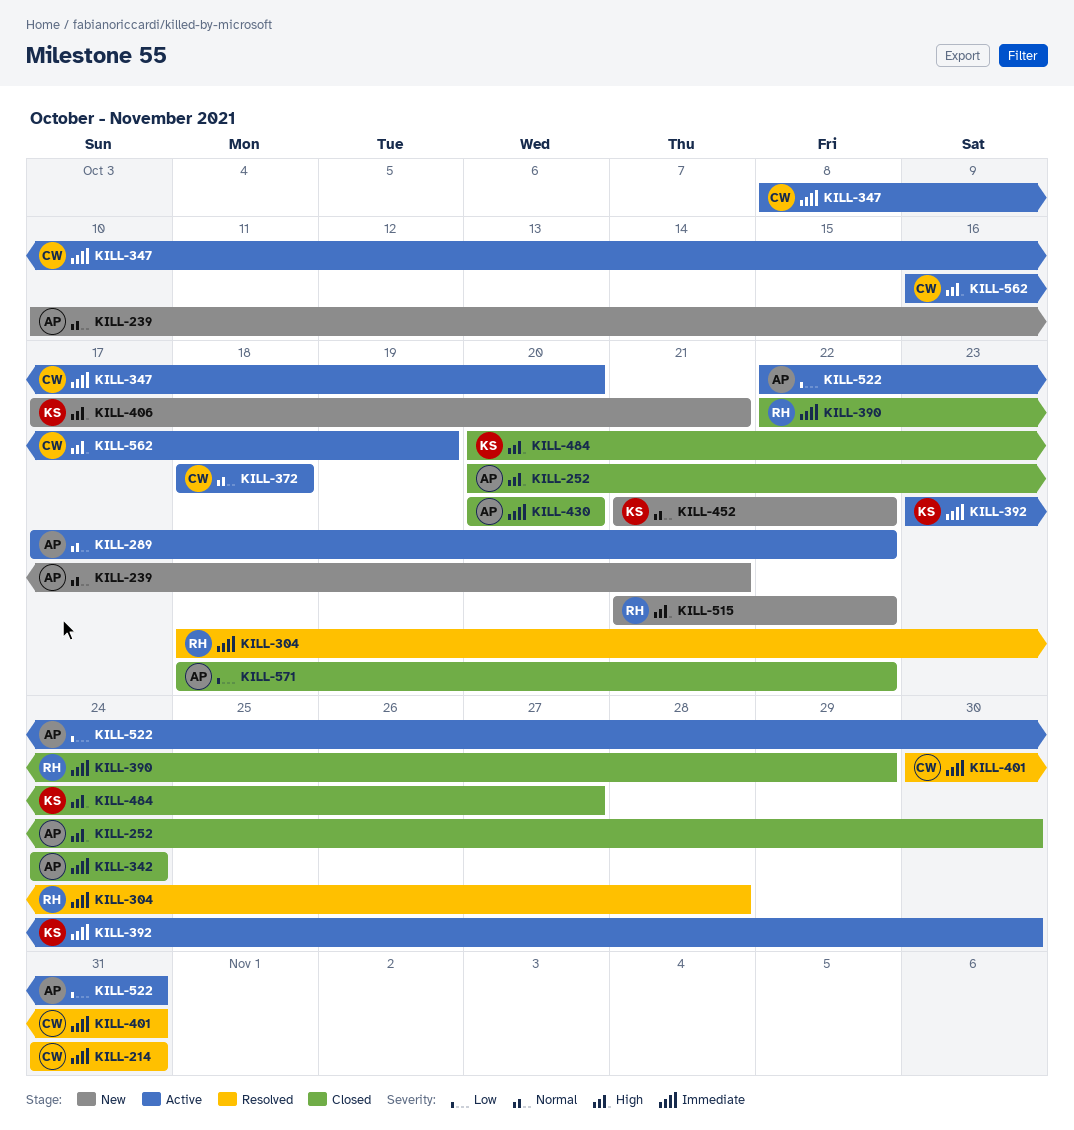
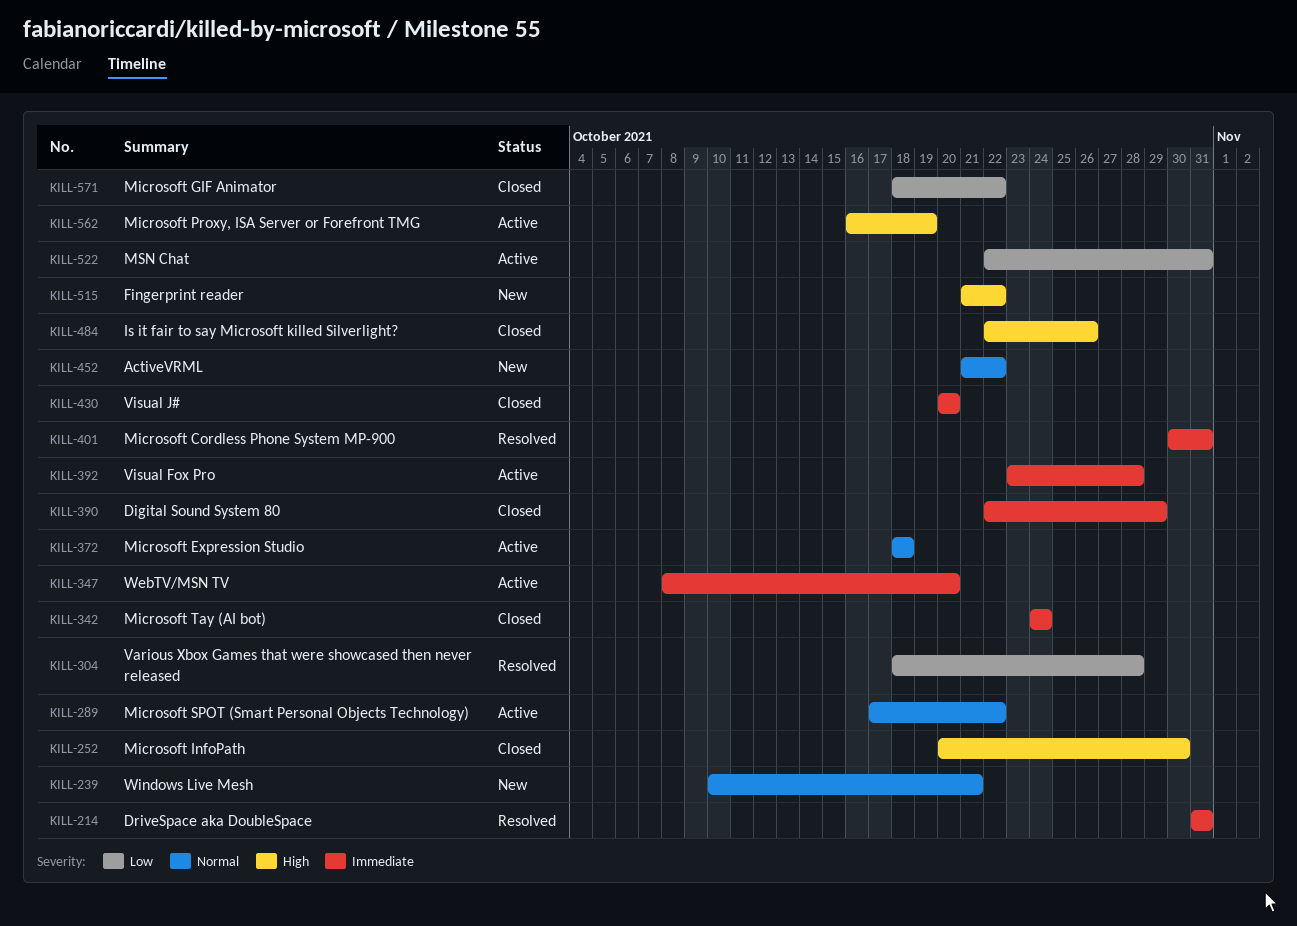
KILL-304, priority: Immediate -> Low
KILL-392, due: Oct 30 -> Oct 28
KILL-406: present -> none
KILL-484, start: Oct 20 -> Oct 22
KILL-484, due: Oct 27 -> Oct 26

